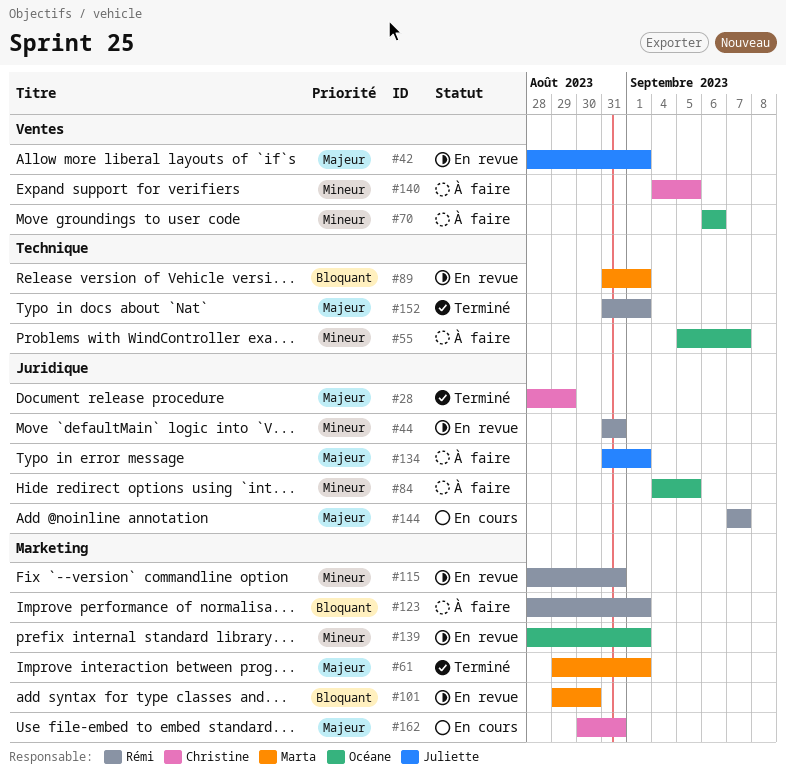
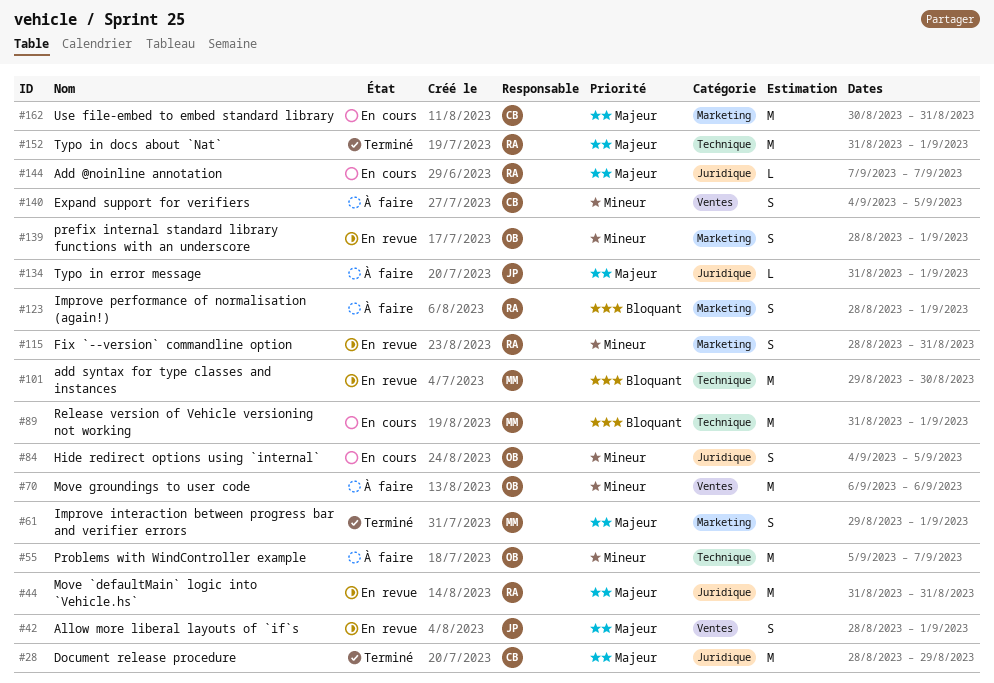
#44, priority: Mineur -> Majeur
#84, status: À faire -> En cours
#89, status: En revue -> En cours
#101, label: Marketing -> Technique

